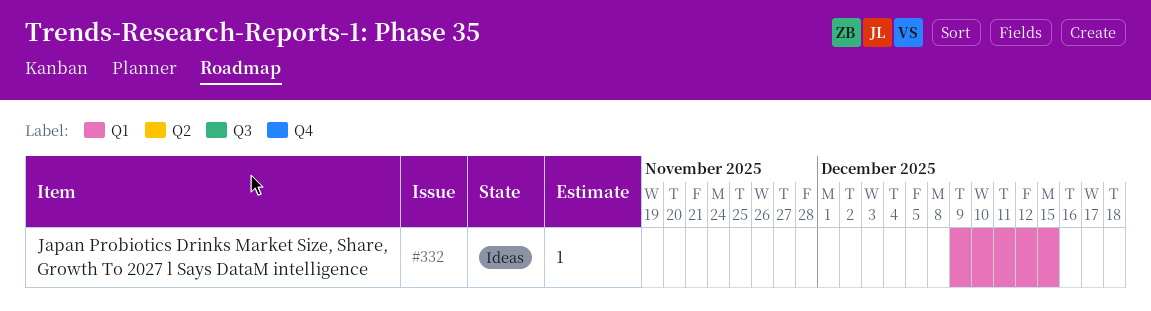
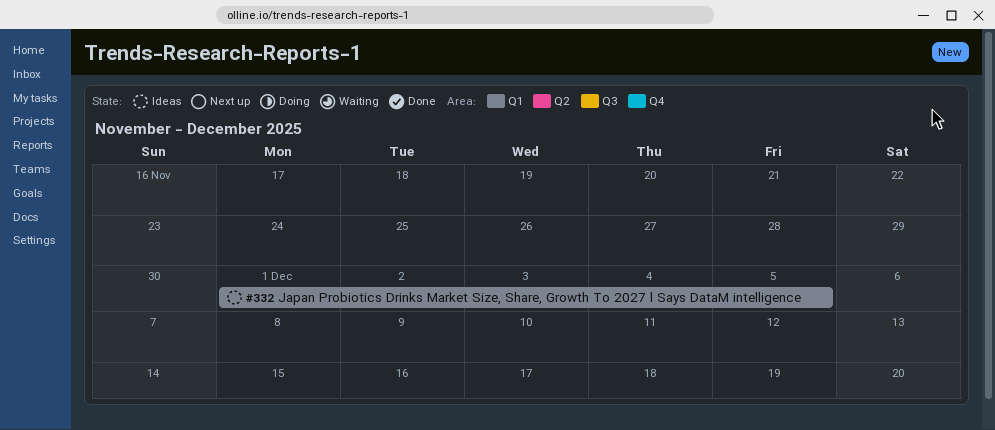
#332, start: Dec 9 -> Dec 1
#332, due: Dec 15 -> Dec 5

